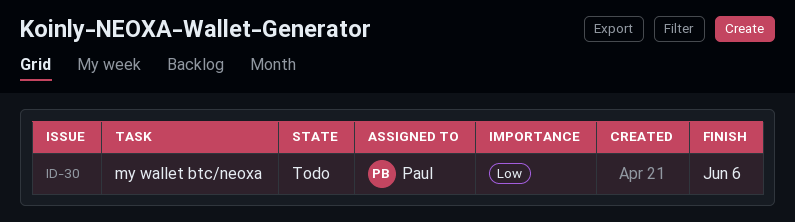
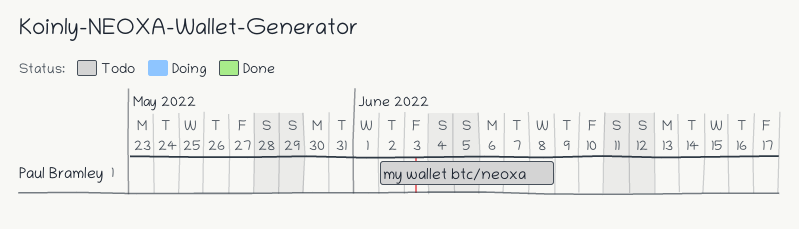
my wallet btc/neoxa, due: Jun 6 -> Jun 8

